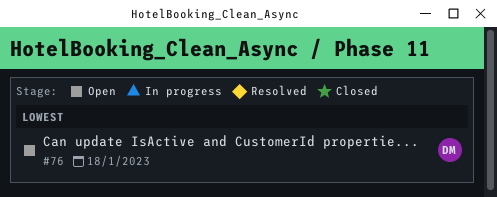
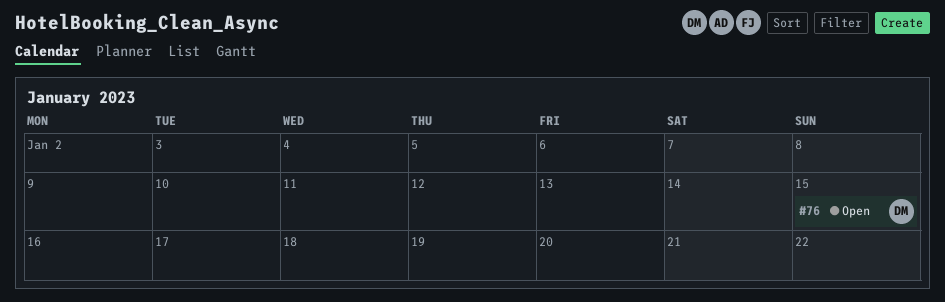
#76, due: Jan 18 -> Jan 15

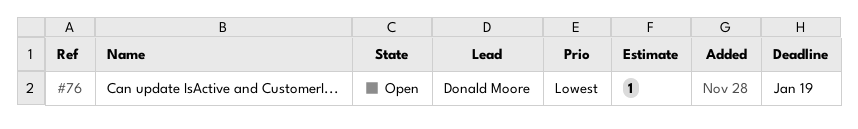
#76, due: Jan 15 -> Jan 19

